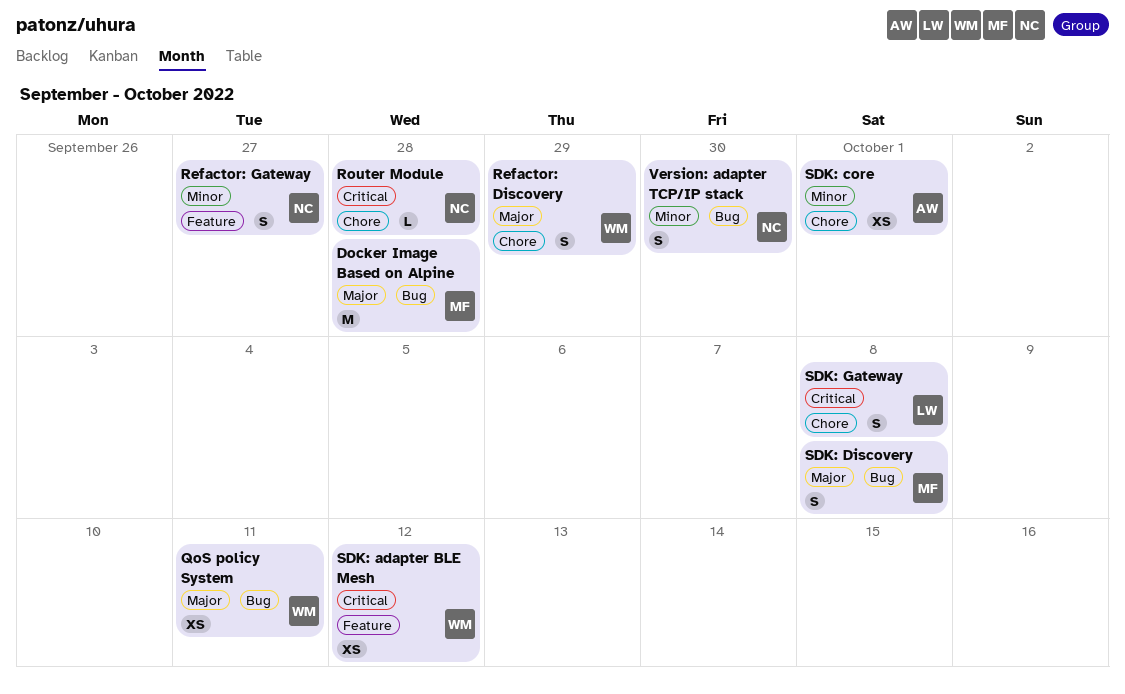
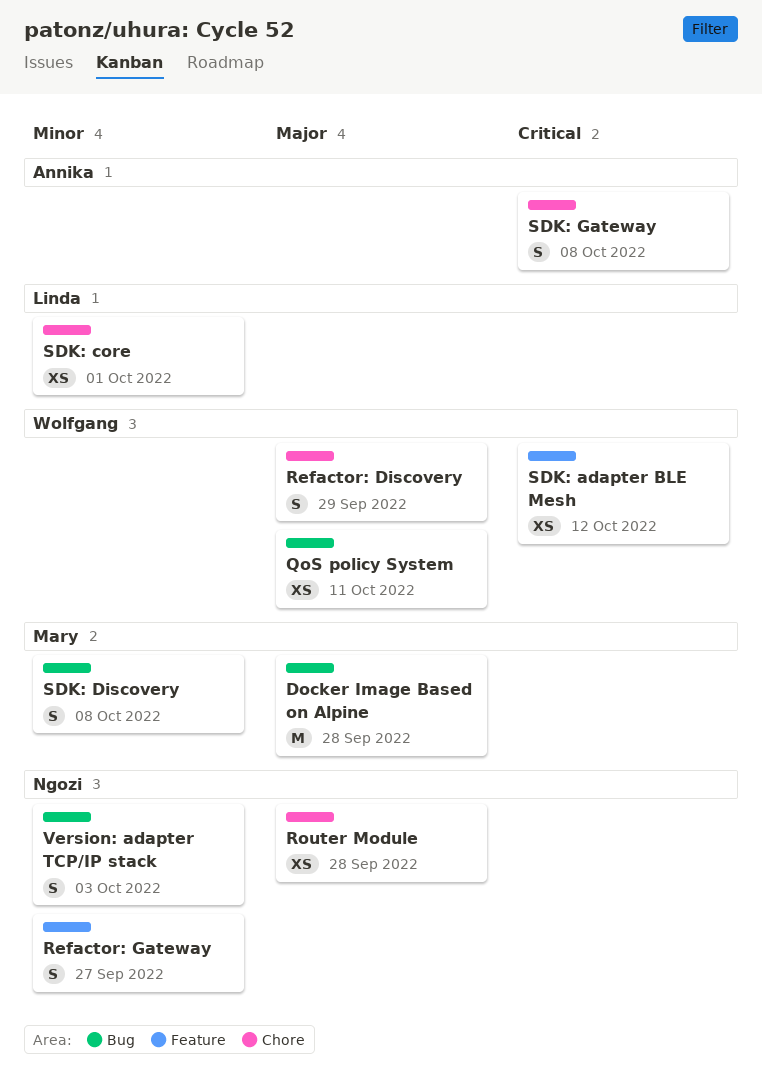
Router Module, priority: Critical -> Major
Router Module, estimate: L -> XS
SDK: core, owner: Annika -> Linda
SDK: Discovery, priority: Major -> Minor
SDK: Gateway, owner: Linda -> Annika
Version: adapter TCP/IP stack, due: Sep 30 -> Oct 3

